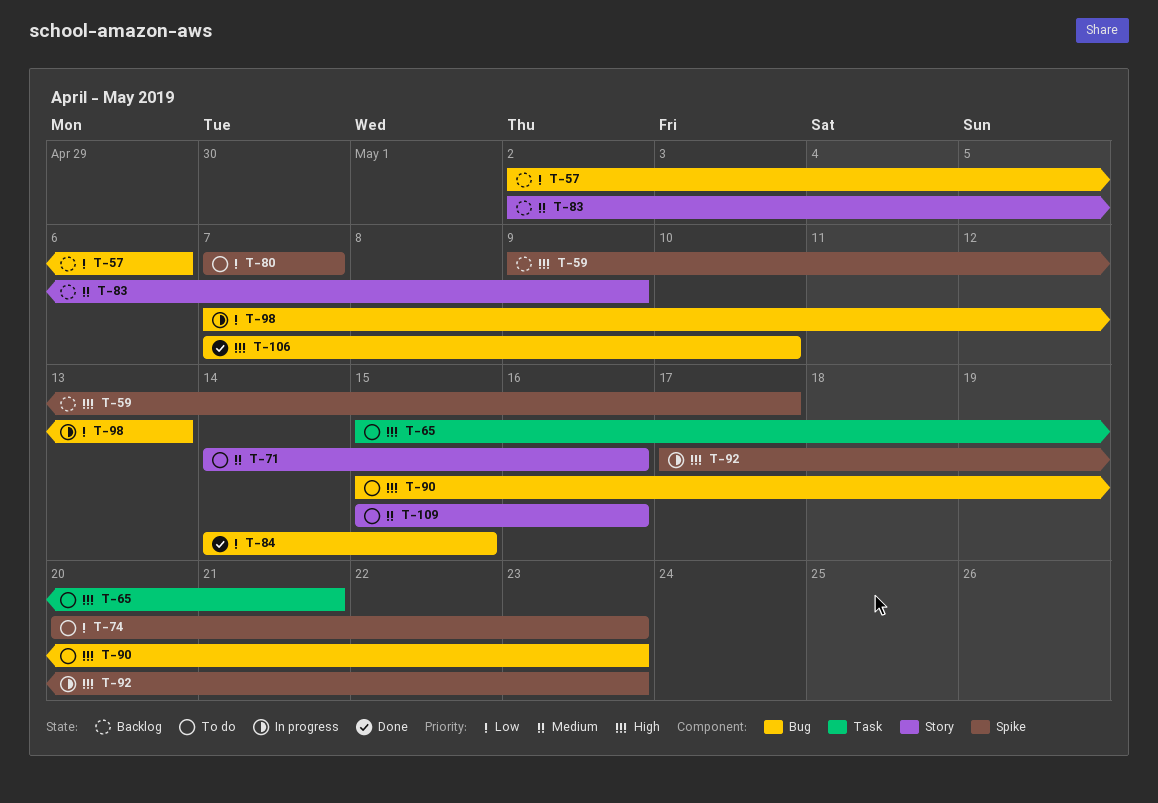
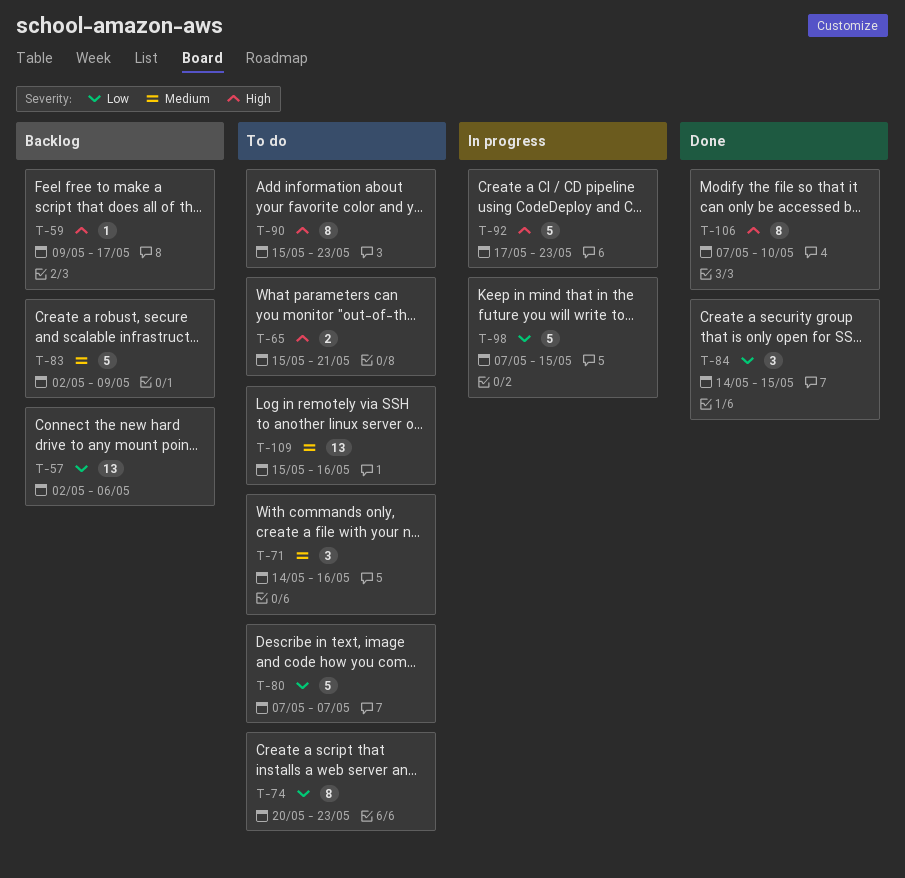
T-98, due: May 13 -> May 15

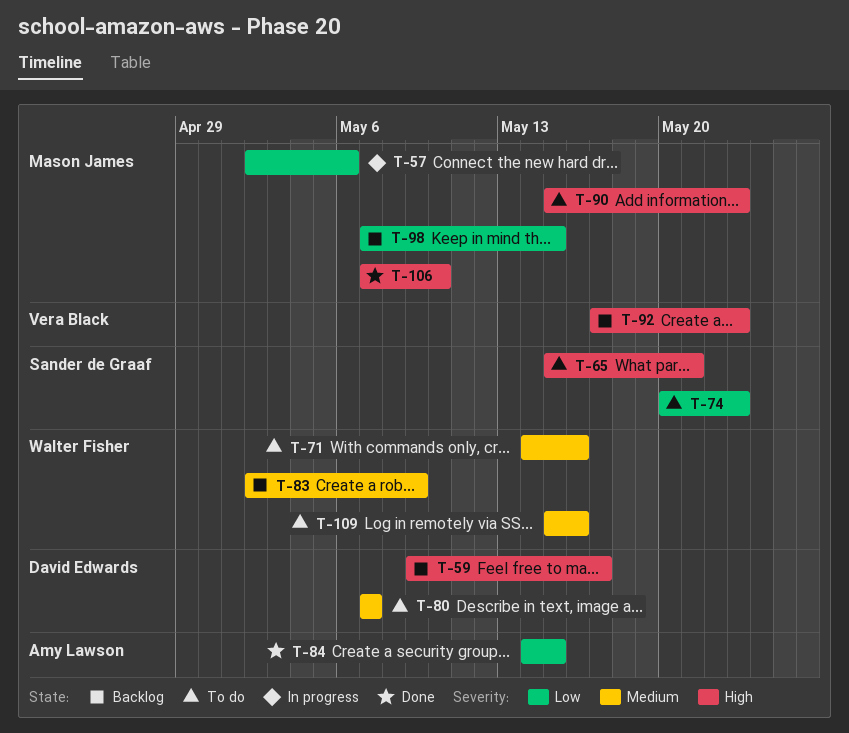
T-57, status: Backlog -> In progress
T-80, priority: Low -> Medium
T-92, status: In progress -> Backlog
T-98, status: In progress -> Backlog

